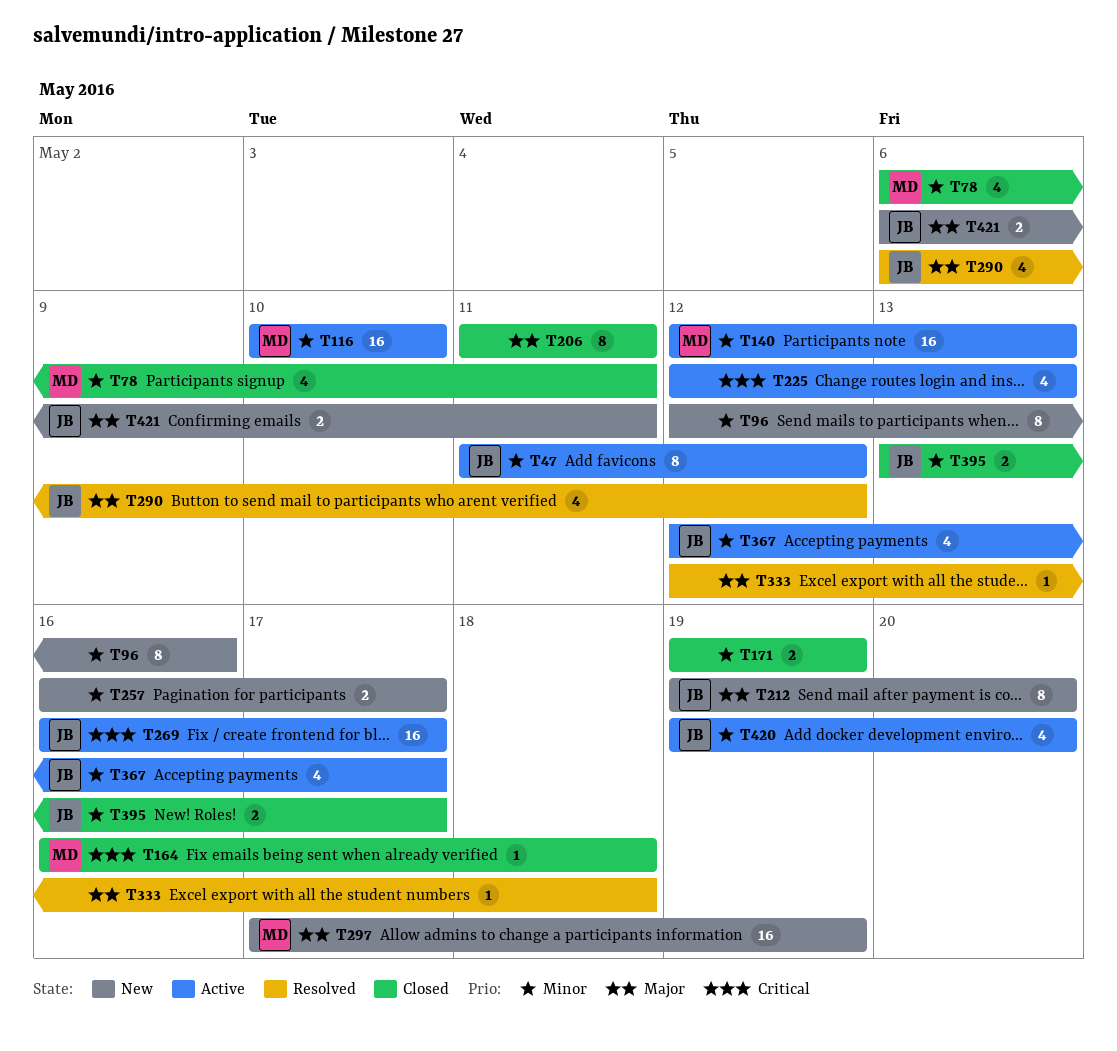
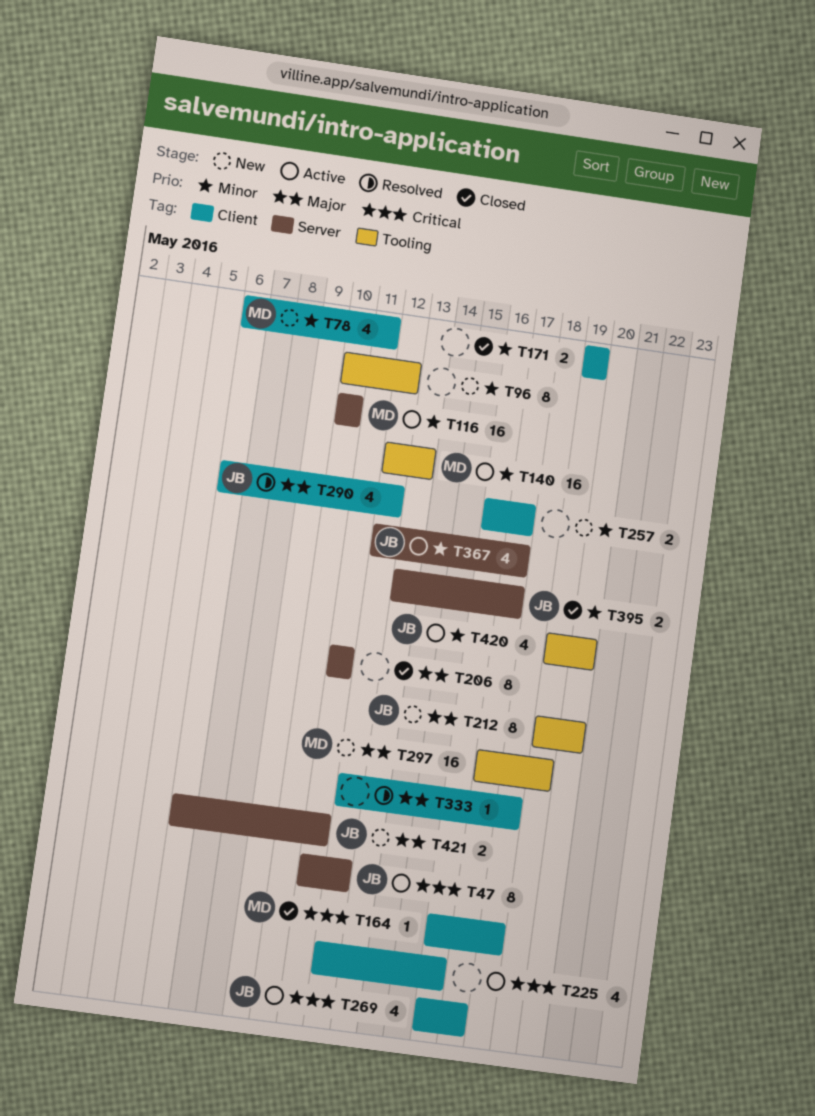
T47, priority: Minor -> Critical
T78, status: Closed -> New
T96, start: May 12 -> May 10
T96, due: May 16 -> May 12
T225, due: May 13 -> May 16
T269, estimate: 16 -> 4

